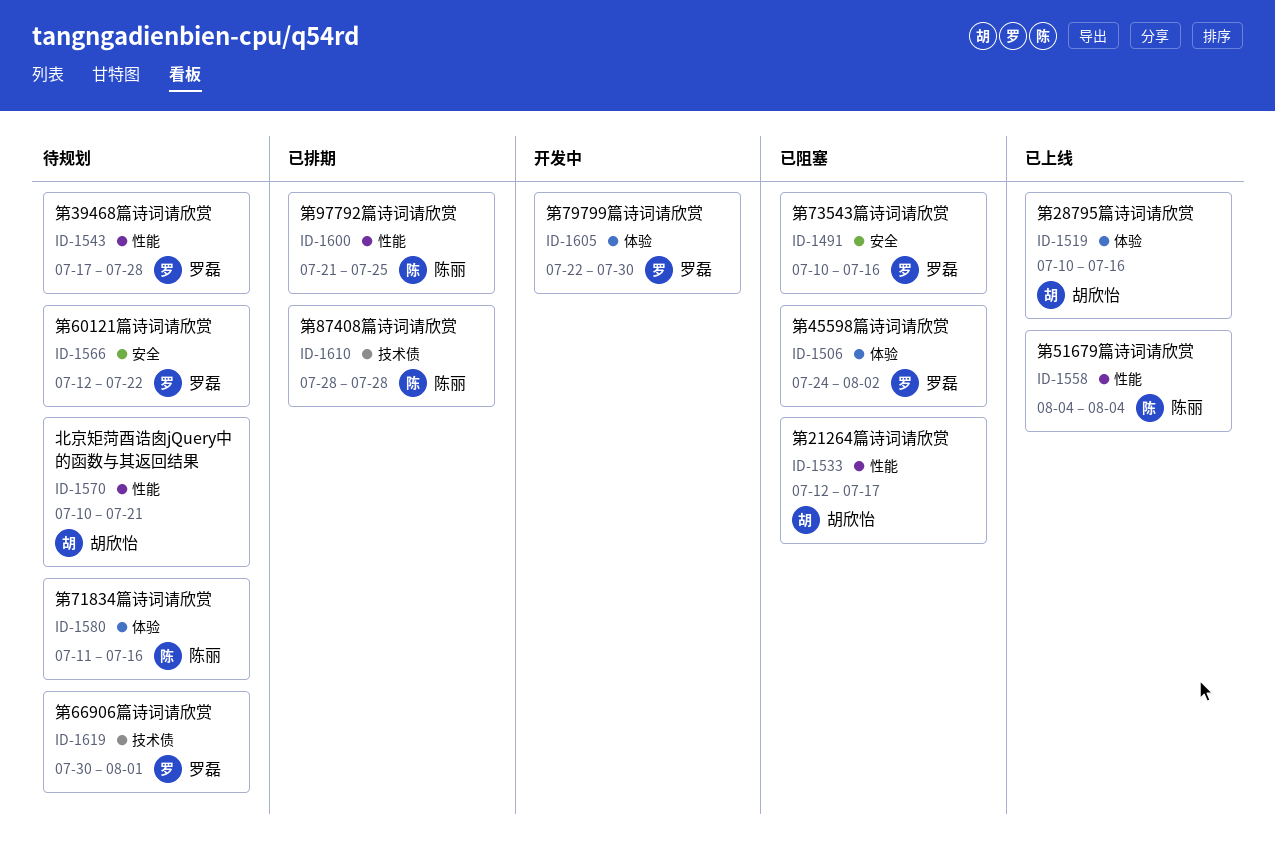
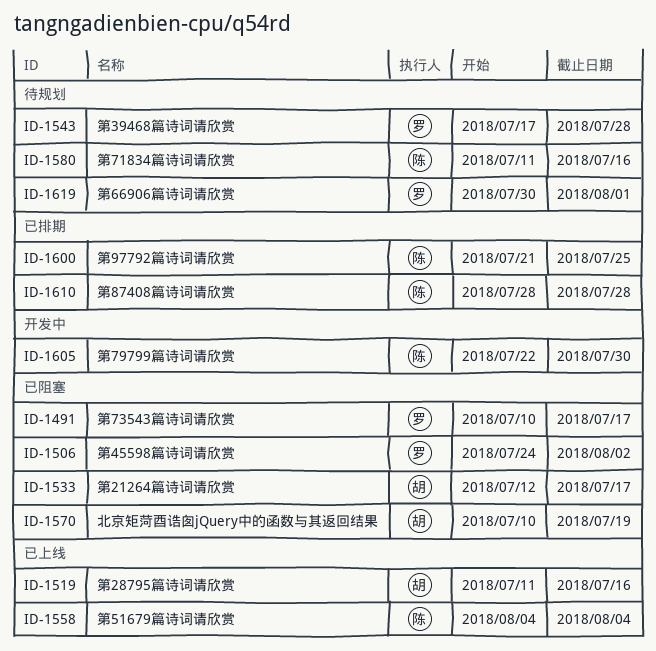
ID-1491, due: Jul 16 -> Jul 17
ID-1519, start: Jul 10 -> Jul 11
ID-1566: present -> none
ID-1570, status: 待规划 -> 已阻塞
ID-1570, due: Jul 21 -> Jul 19
ID-1605, owner: 罗磊 -> 陈丽

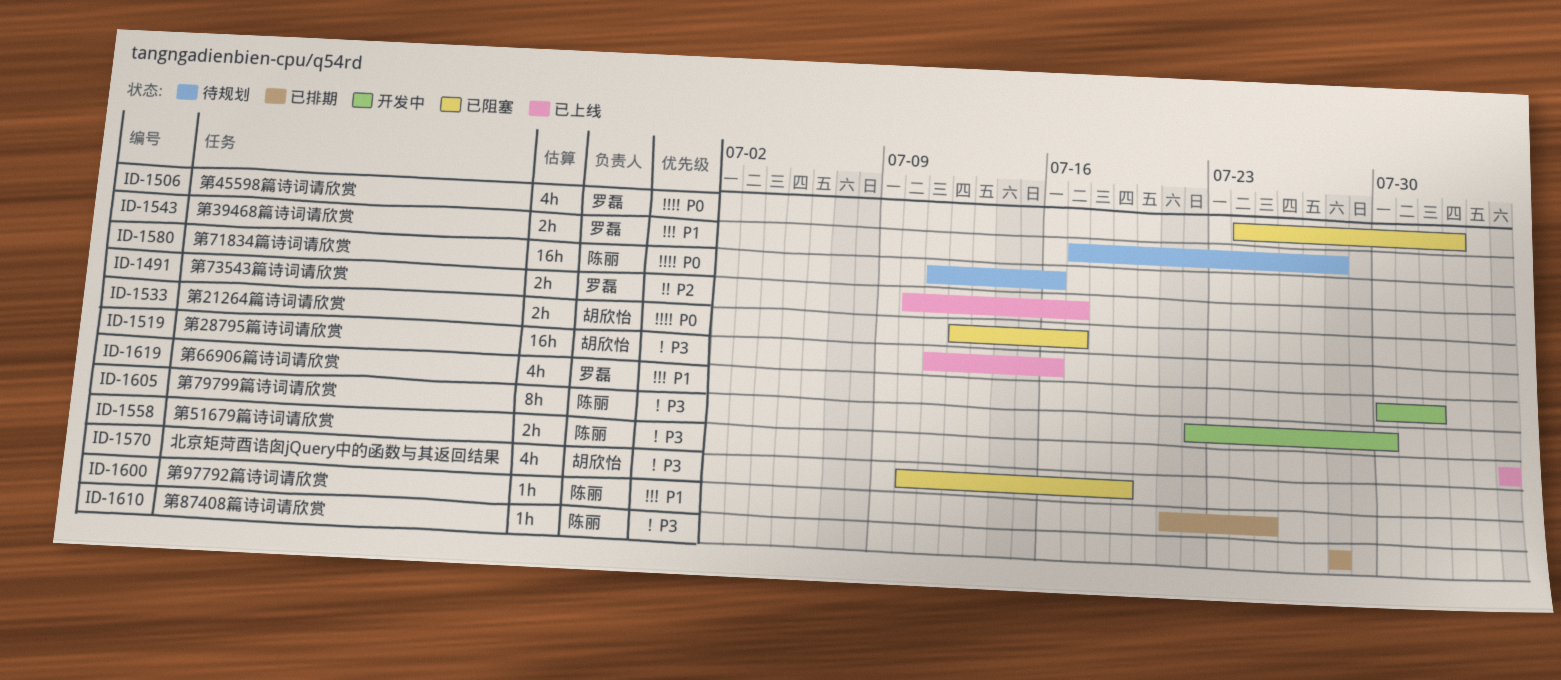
ID-1491, status: 已阻塞 -> 已上线
ID-1619, status: 待规划 -> 开发中

